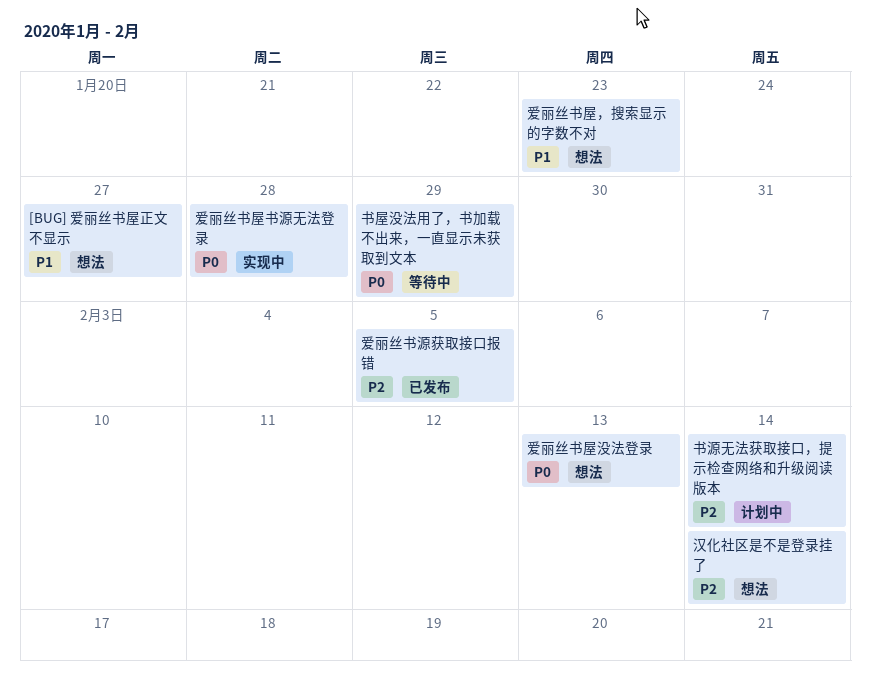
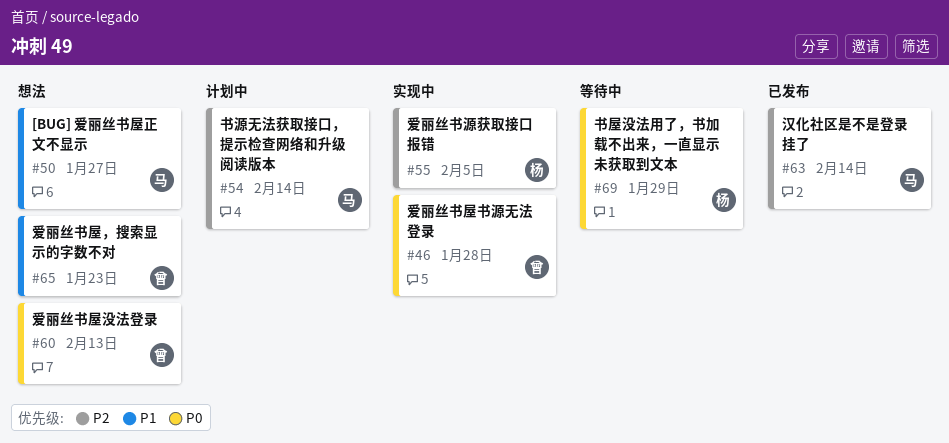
汉化社区是不是登录挂了, status: 想法 -> 已发布
爱丽丝书源获取接口报错, status: 已发布 -> 实现中

